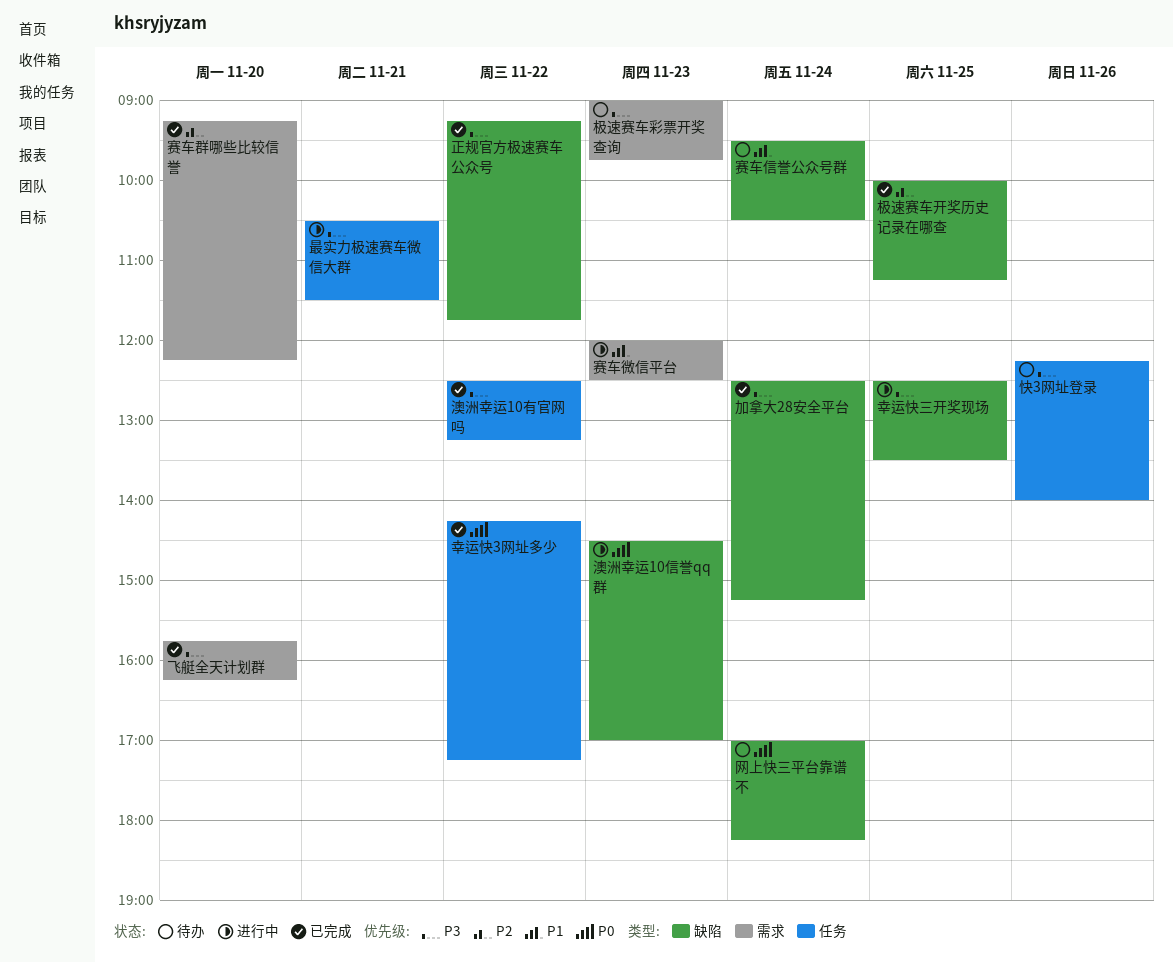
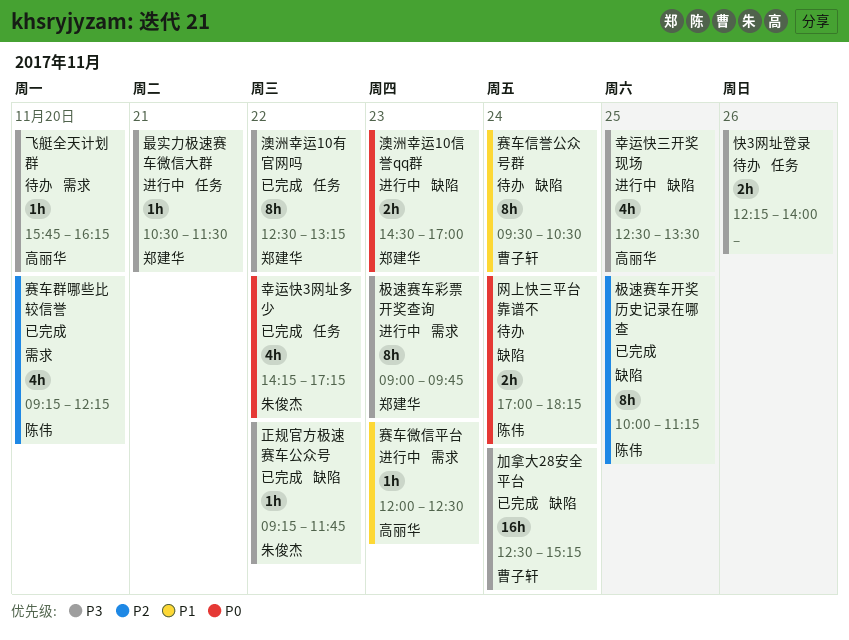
极速赛车彩票开奖查询, status: 待办 -> 进行中
飞艇全天计划群, status: 已完成 -> 待办

